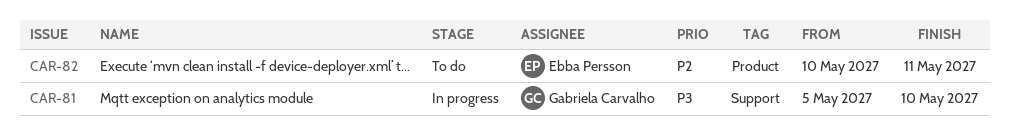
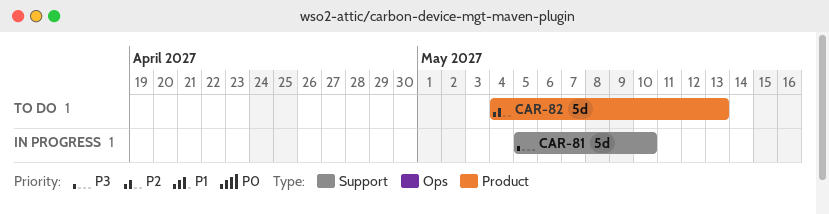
CAR-82, start: May 10 -> May 4
CAR-82, due: May 11 -> May 13

